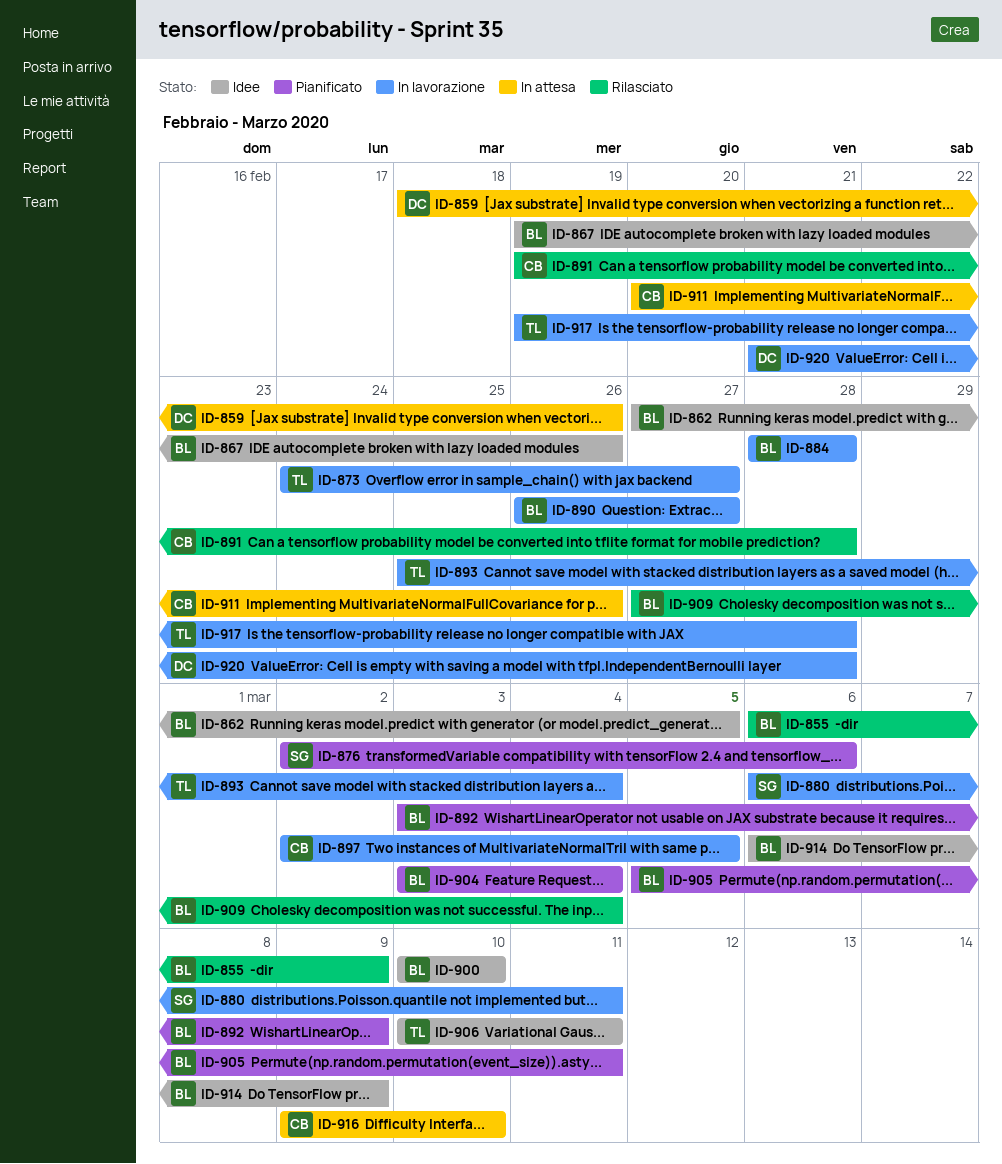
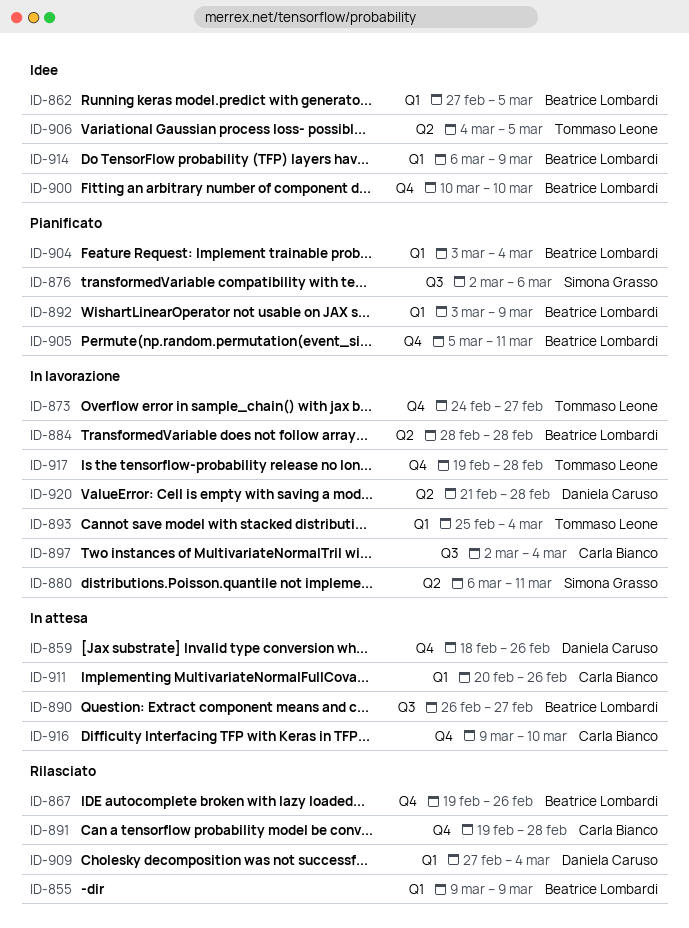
ID-855, start: Mar 6 -> Mar 9
ID-867, status: Idee -> Rilasciato
ID-890, status: In lavorazione -> In attesa
ID-897, due: Mar 5 -> Mar 4
ID-906, start: Mar 10 -> Mar 4
ID-906, due: Mar 11 -> Mar 5
ID-909, owner: Beatrice Lombardi -> Daniela Caruso

